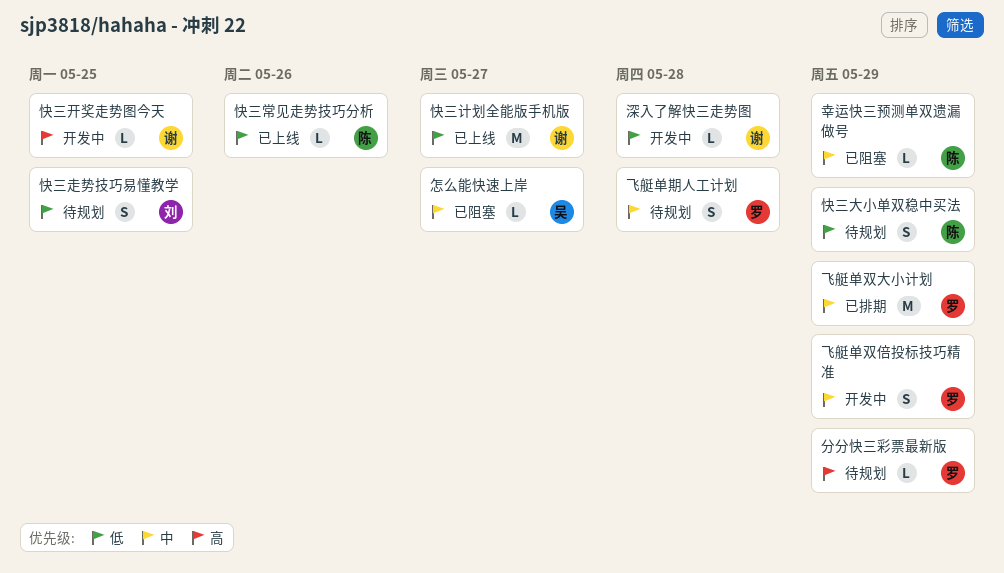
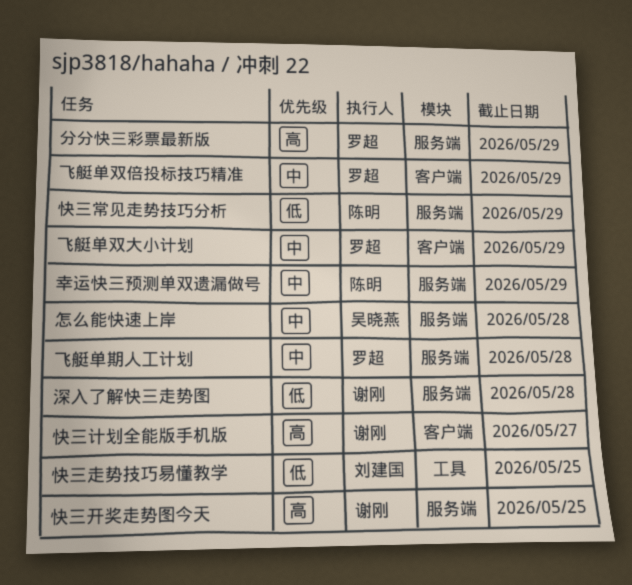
快三大小单双稳中买法: present -> none
快三常见走势技巧分析, due: May 26 -> May 29
快三计划全能版手机版, priority: 低 -> 高
怎么能快速上岸, due: May 27 -> May 28

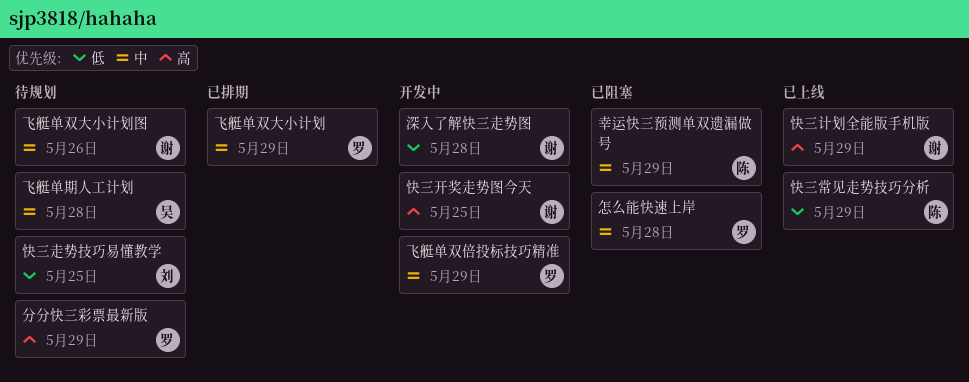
快三计划全能版手机版, due: May 27 -> May 29
怎么能快速上岸, owner: 吴晓燕 -> 罗超
飞艇单双大小计划图: none -> present
飞艇单期人工计划, owner: 罗超 -> 吴晓燕

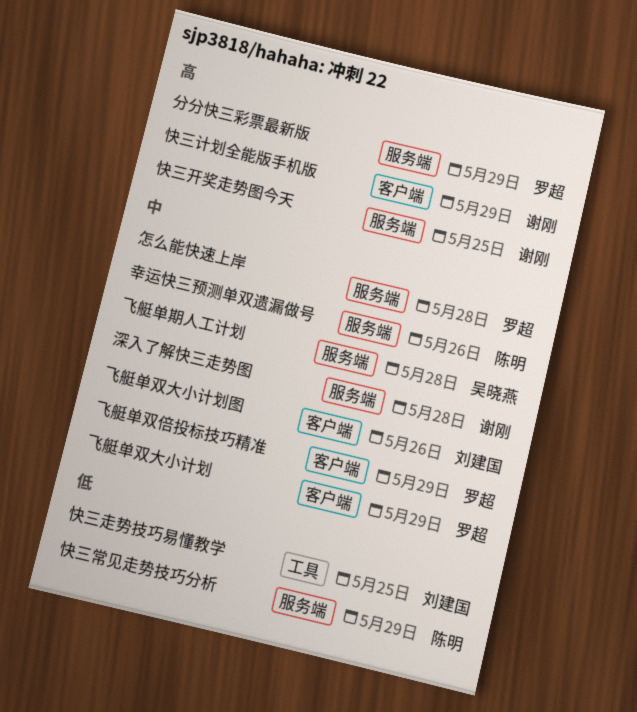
幸运快三预测单双遗漏做号, due: May 29 -> May 26
深入了解快三走势图, priority: 低 -> 中
飞艇单双大小计划图, owner: 谢刚 -> 刘建国

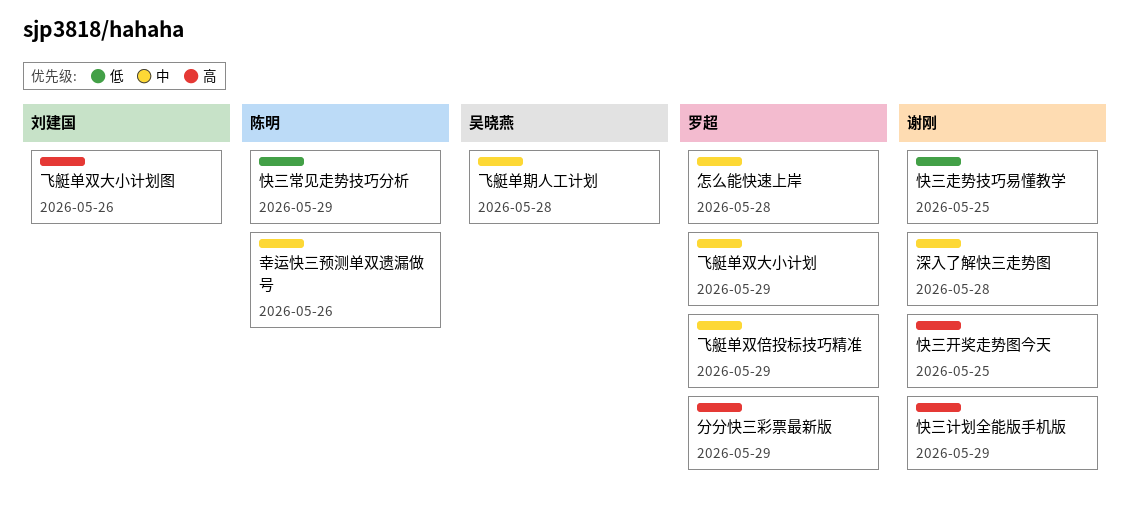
快三走势技巧易懂教学, owner: 刘建国 -> 谢刚
飞艇单双大小计划图, priority: 中 -> 高

